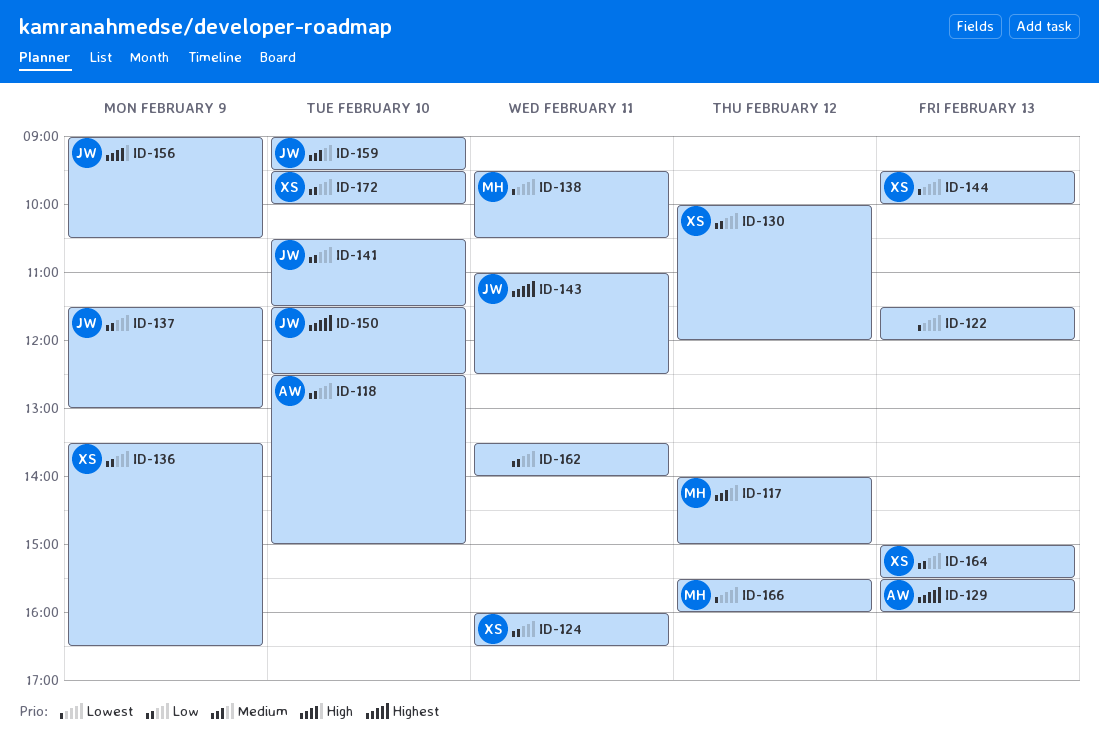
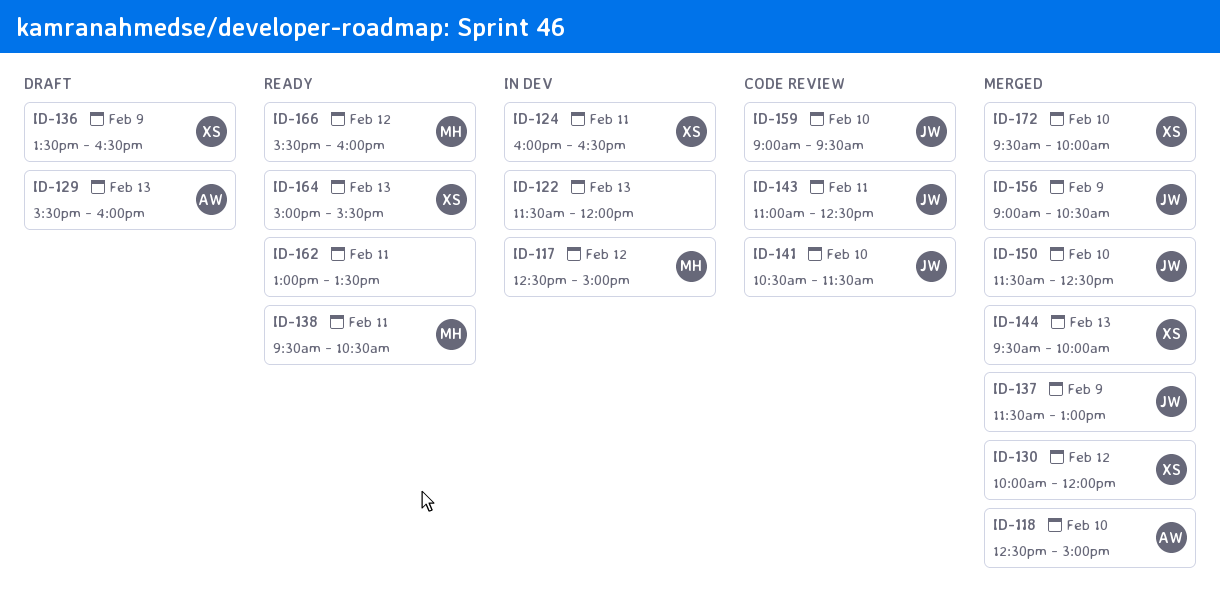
ID-117, begins: 14:00 -> 12:30
ID-162, begins: 13:30 -> 13:00
ID-162, ends: 14:00 -> 13:30

